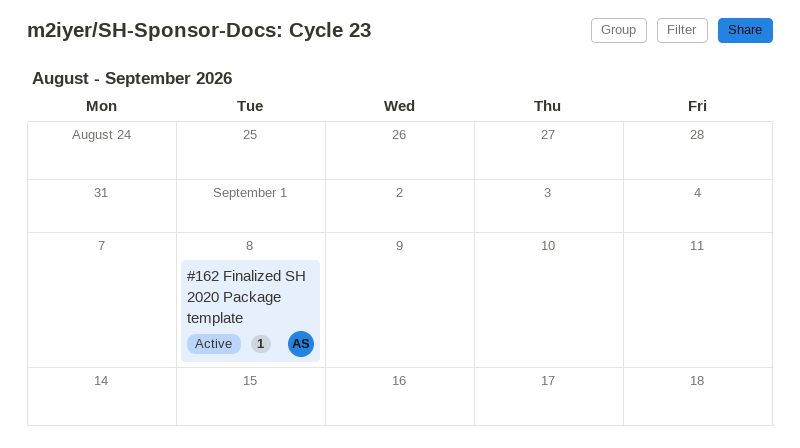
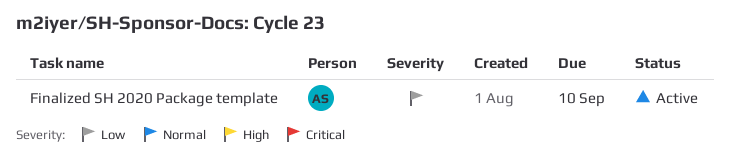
Finalized SH 2020 Package template, due: Sep 8 -> Sep 10

